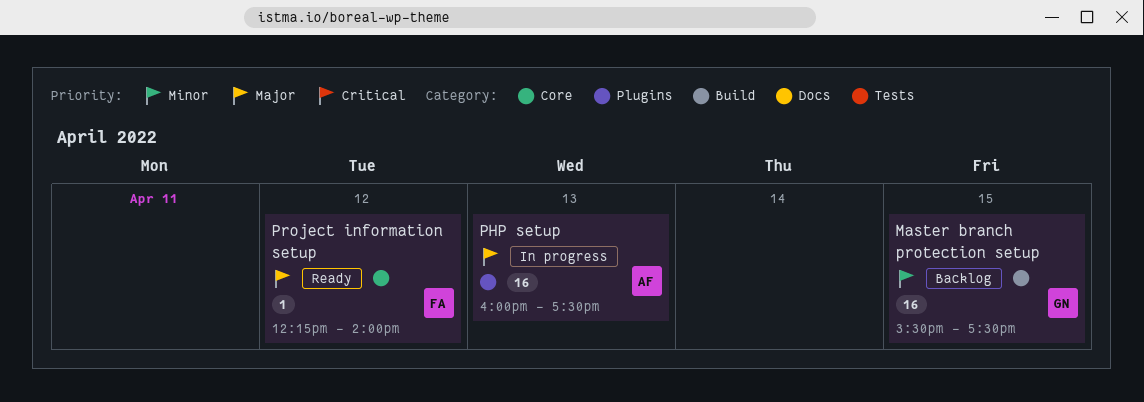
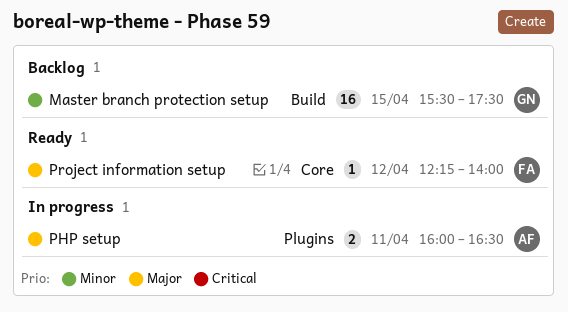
PHP setup, estimate: 16 -> 2
PHP setup, day: Apr 13 -> Apr 11
PHP setup, ends: 17:30 -> 16:30

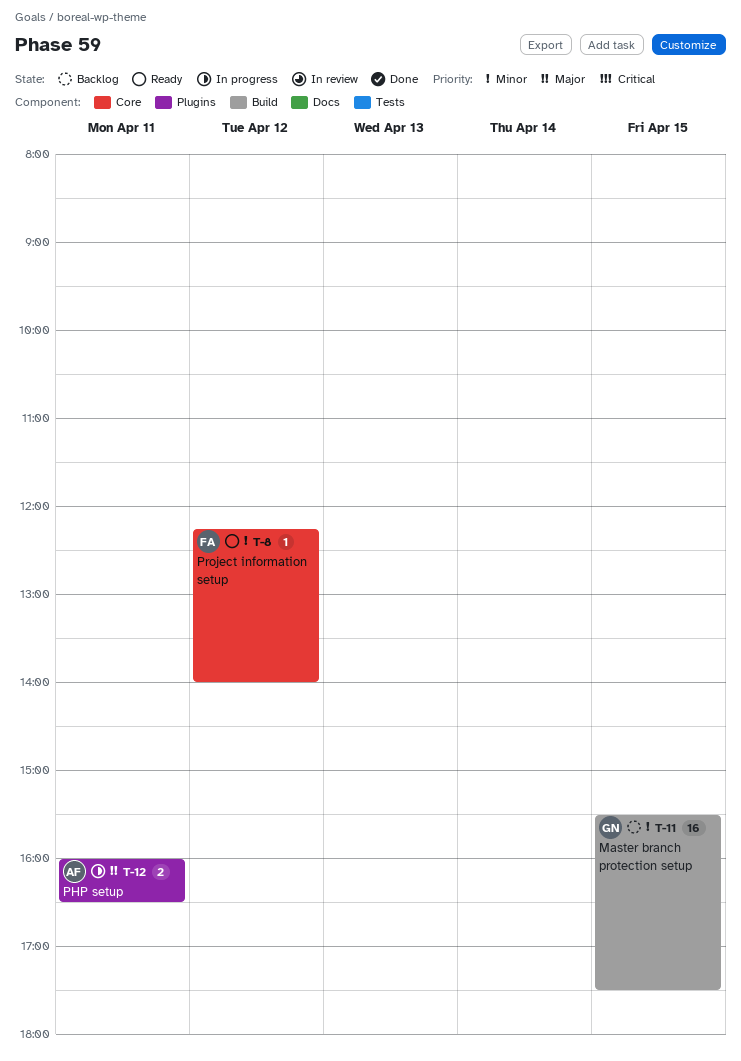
Project information setup, priority: Major -> Minor

